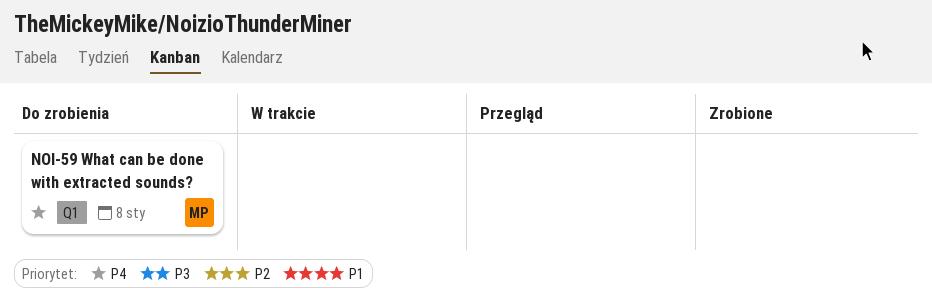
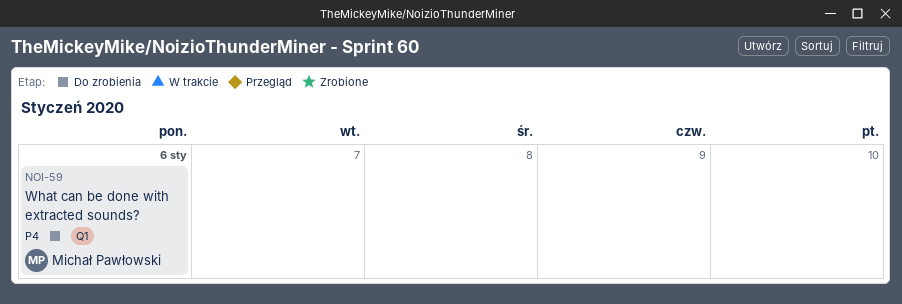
NOI-59, due: Jan 8 -> Jan 6

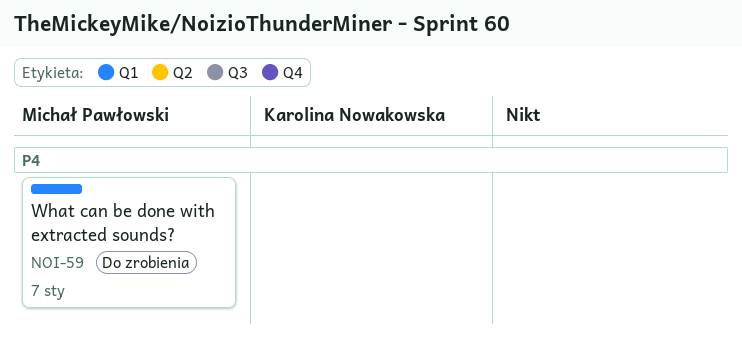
NOI-59, due: Jan 6 -> Jan 7

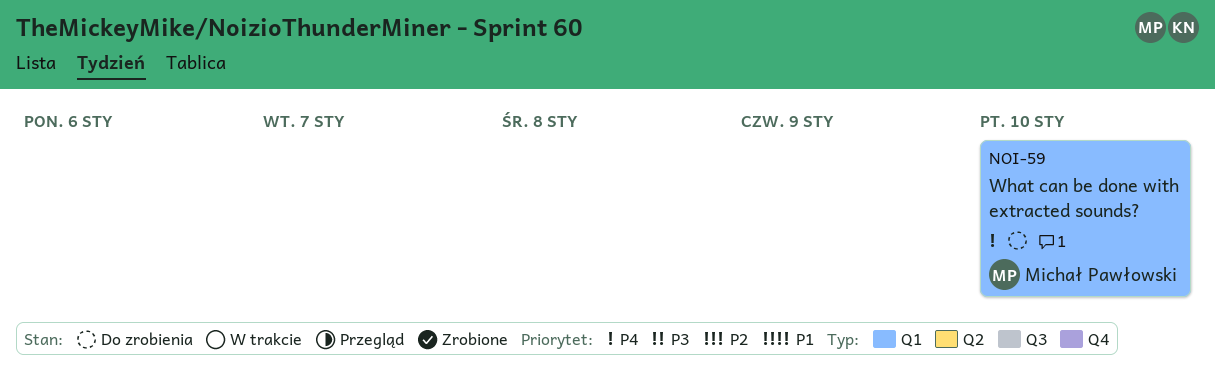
NOI-59, due: Jan 7 -> Jan 10

